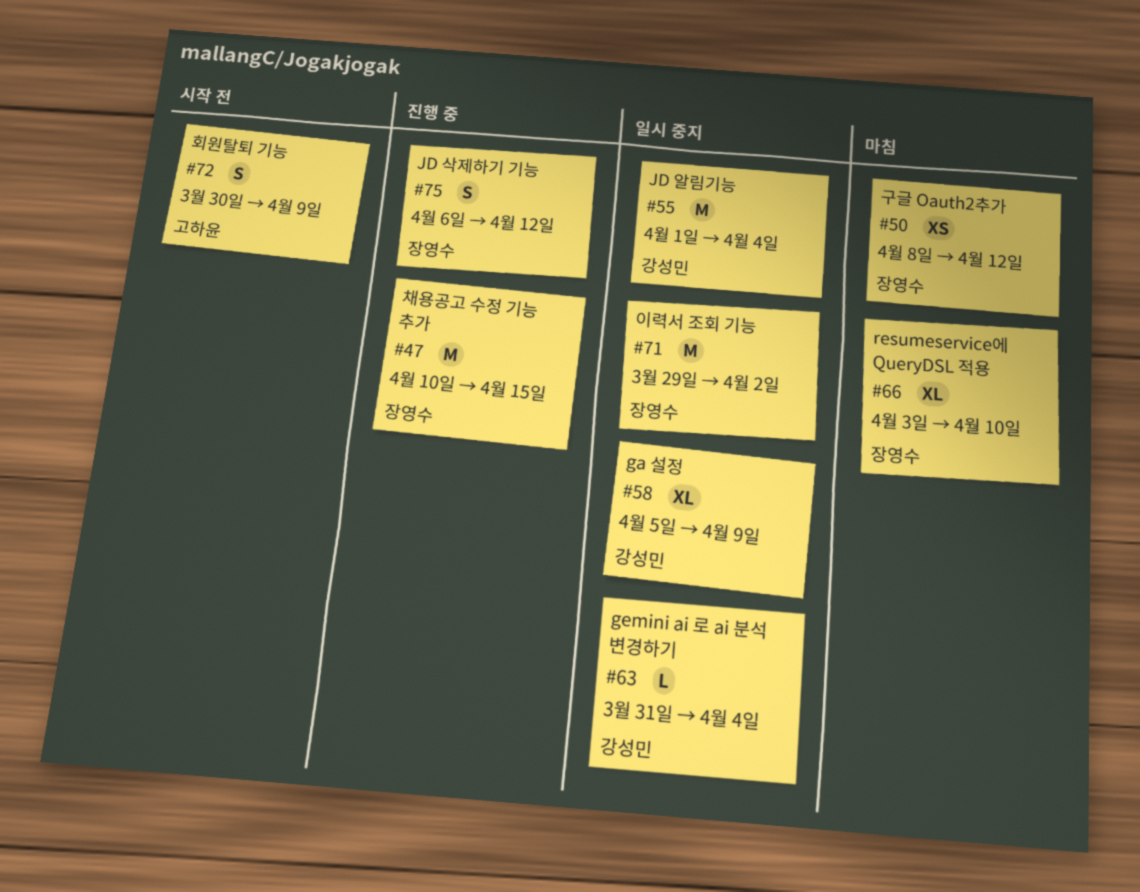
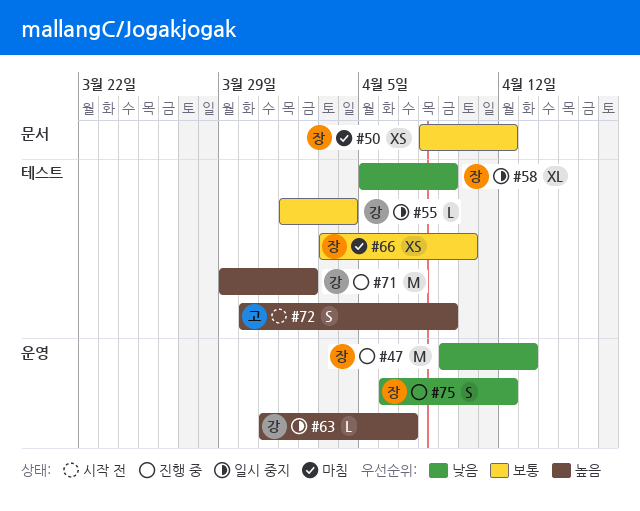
#47, start: Apr 10 -> Apr 9
#47, due: Apr 15 -> Apr 13
#55, estimate: M -> L
#58, owner: 강성민 -> 장영수
#63, due: Apr 4 -> Apr 7
#66, estimate: XL -> XS
#71, status: 일시 중지 -> 진행 중
#71, owner: 장영수 -> 강성민

